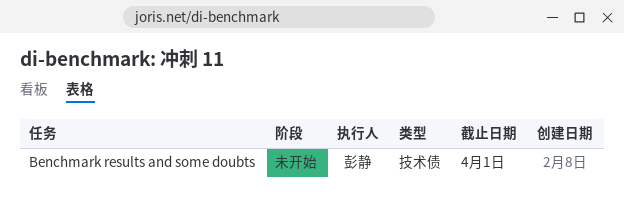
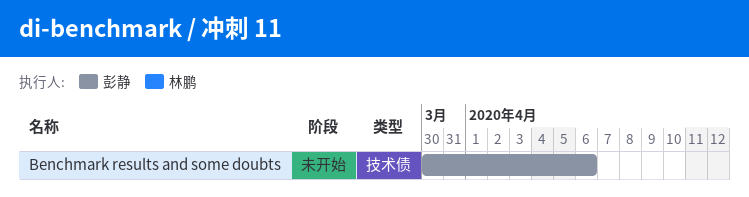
Benchmark results and some doubts, due: Apr 1 -> Apr 6

